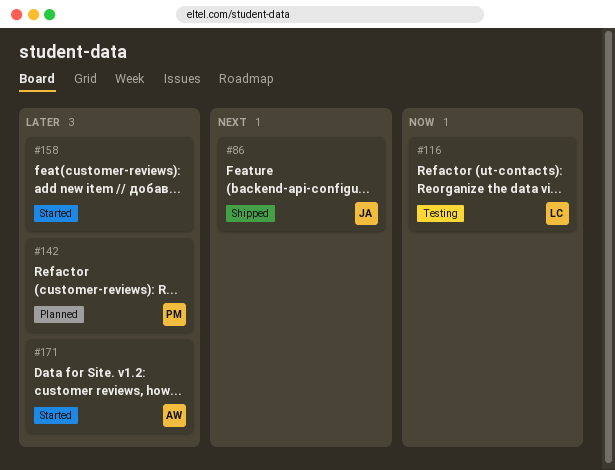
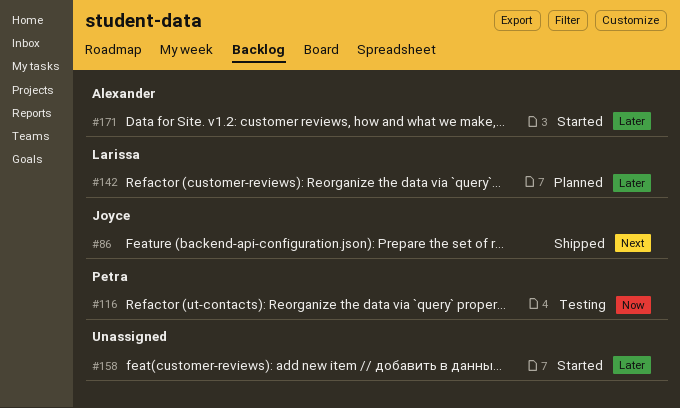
#116, owner: Larissa -> Petra
#142, owner: Petra -> Larissa

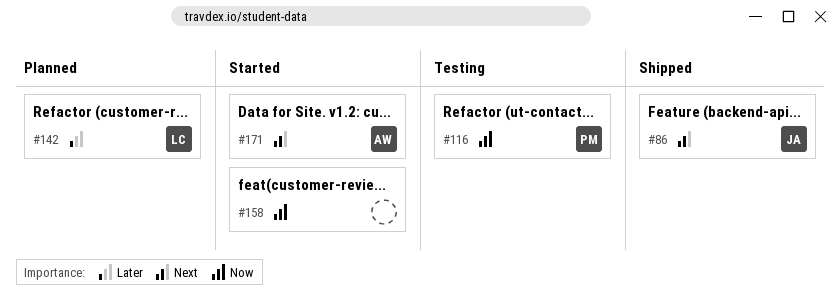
#158, priority: Later -> Now
#171, priority: Later -> Next

